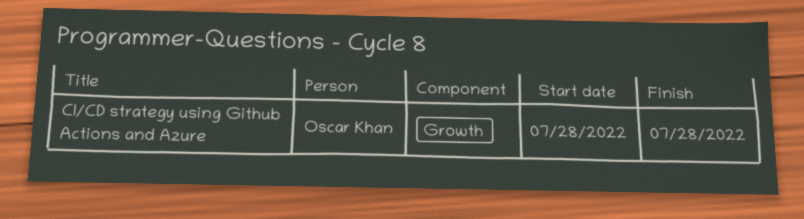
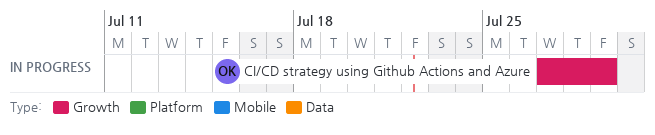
CI/CD strategy using Github Actions and Azure, start: Jul 28 -> Jul 27
CI/CD strategy using Github Actions and Azure, due: Jul 28 -> Jul 29

